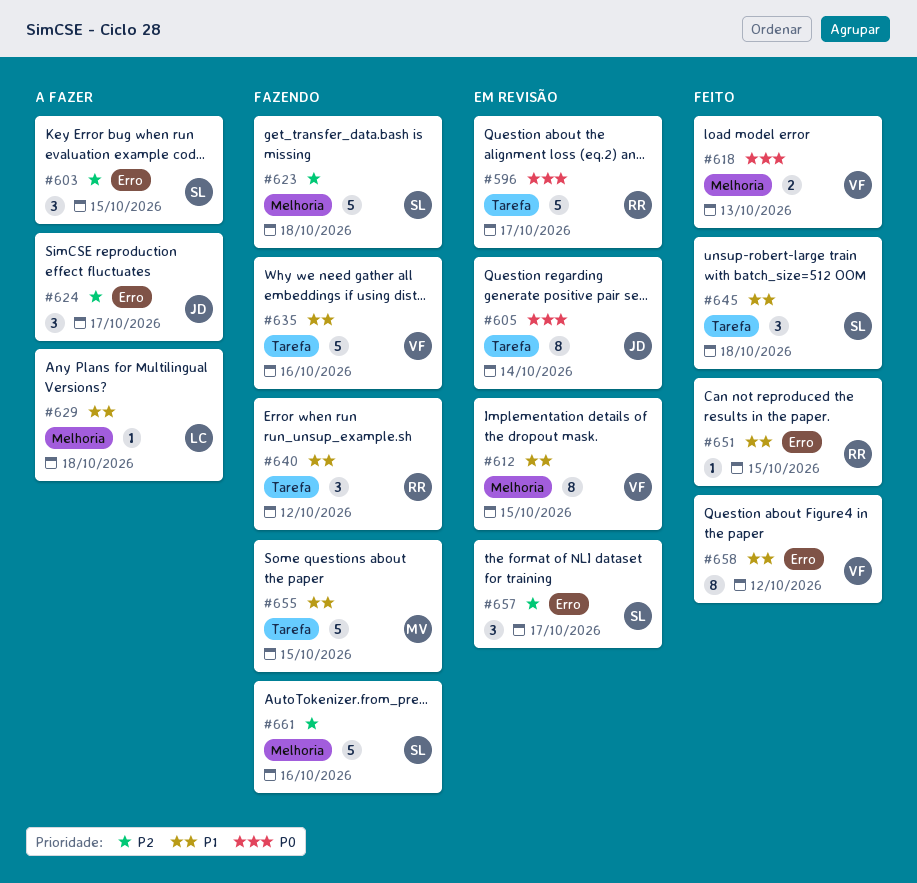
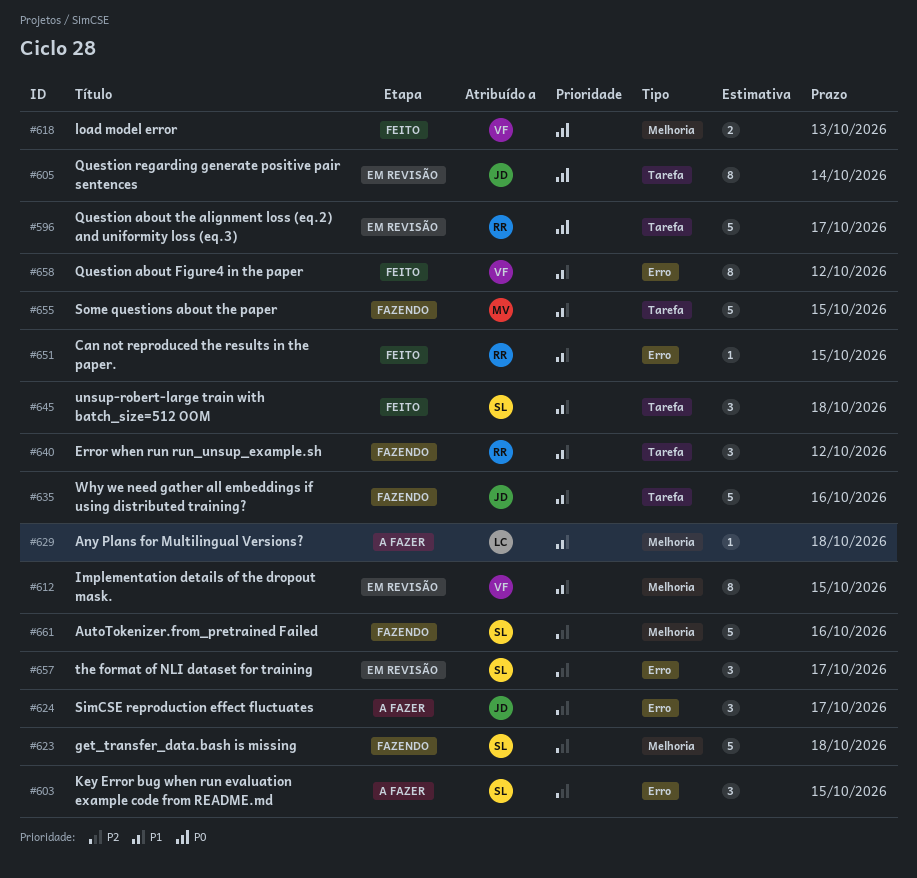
#635, owner: VF -> JD

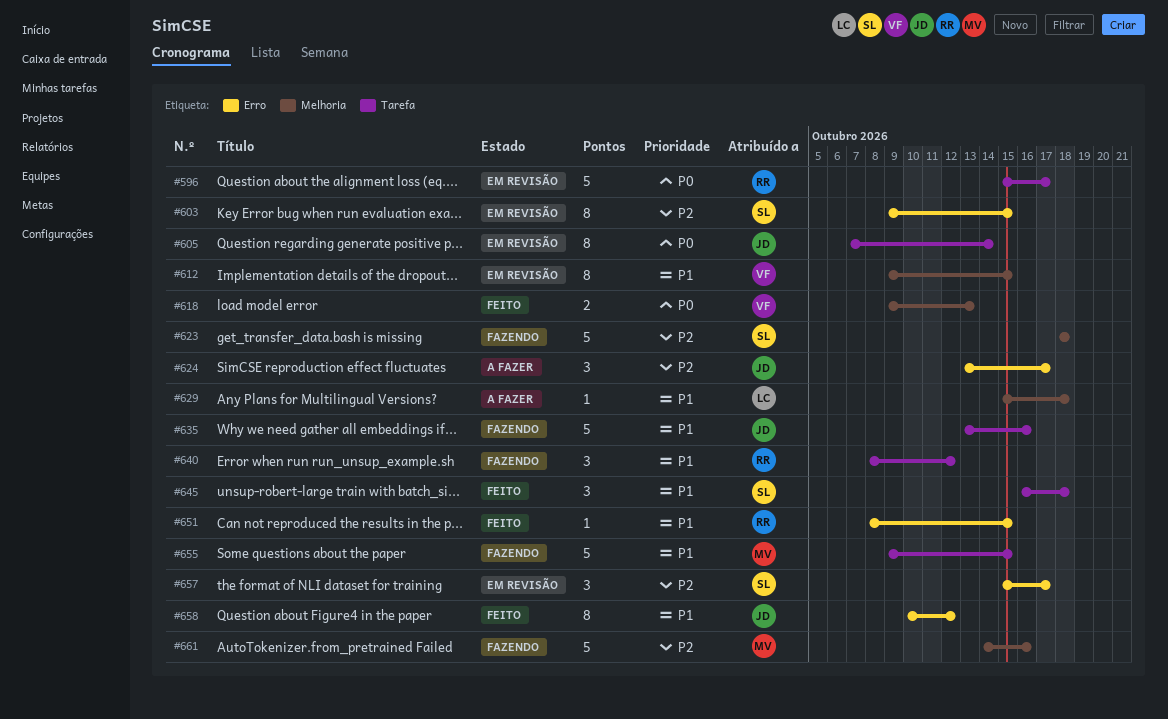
#603, status: A fazer -> Em revisão
#603, estimate: 3 -> 8
#658, owner: VF -> JD
#661, owner: SL -> MV

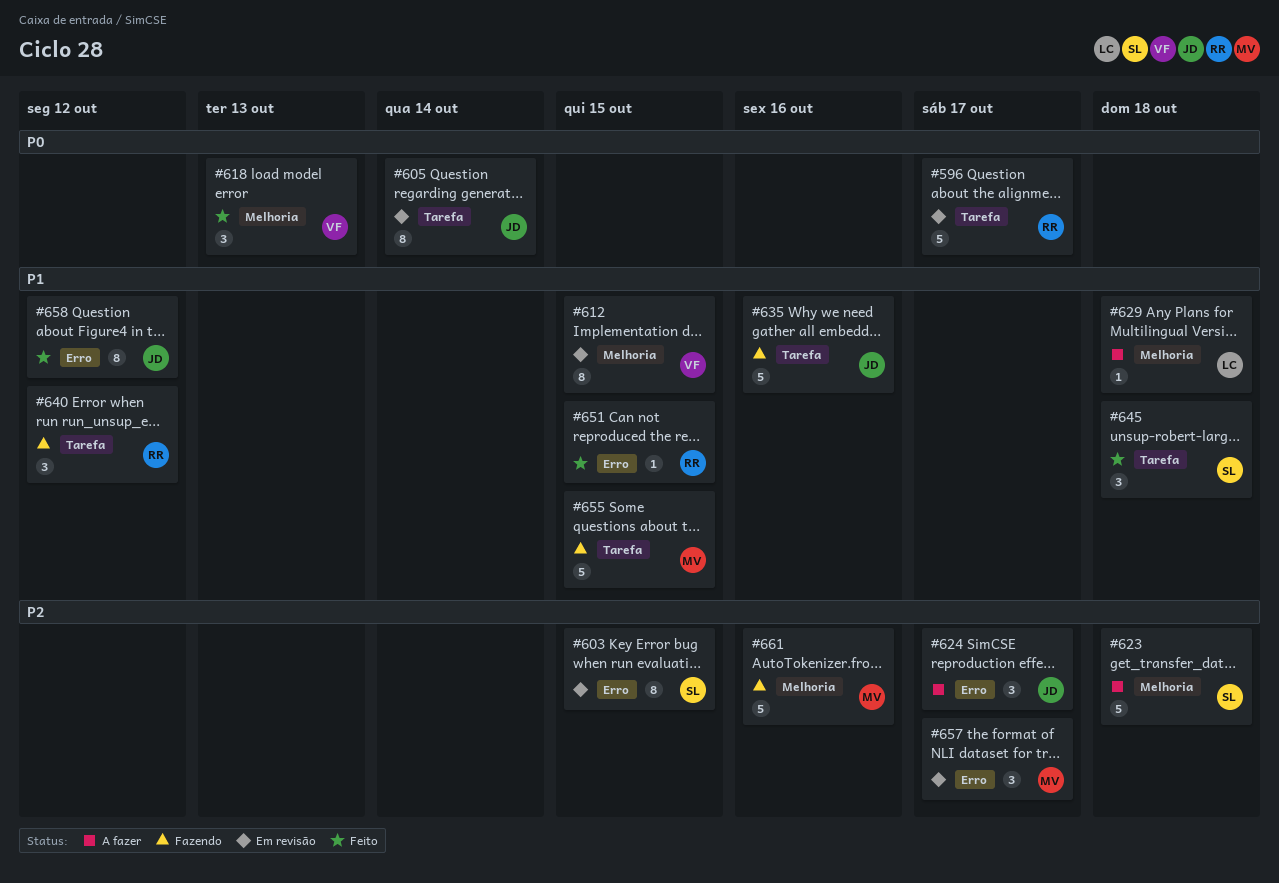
#618, estimate: 2 -> 3
#623, status: Fazendo -> A fazer
#657, owner: SL -> MV

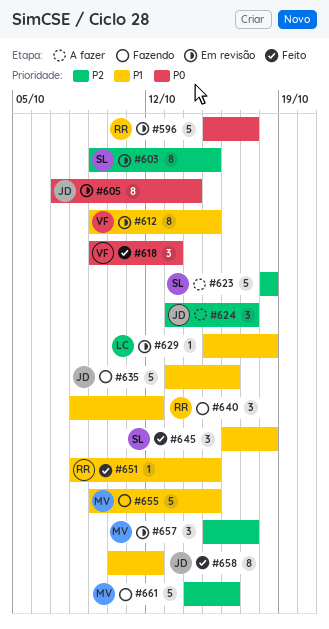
#629, status: A fazer -> Em revisão

